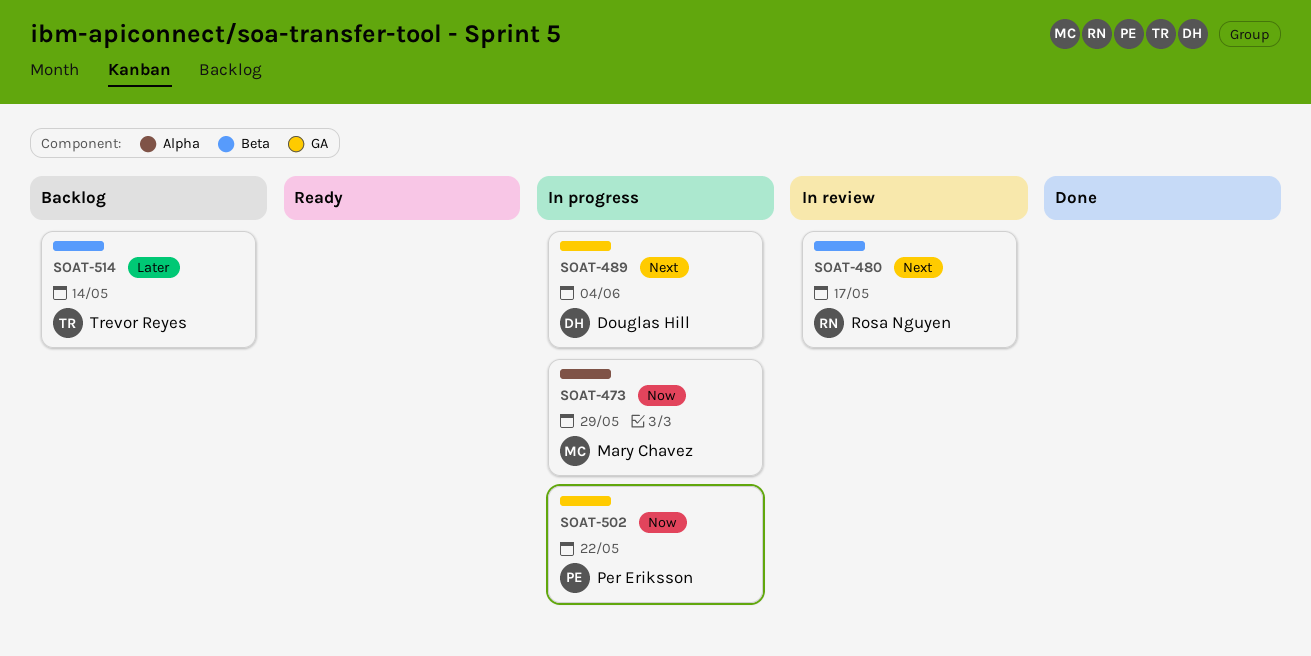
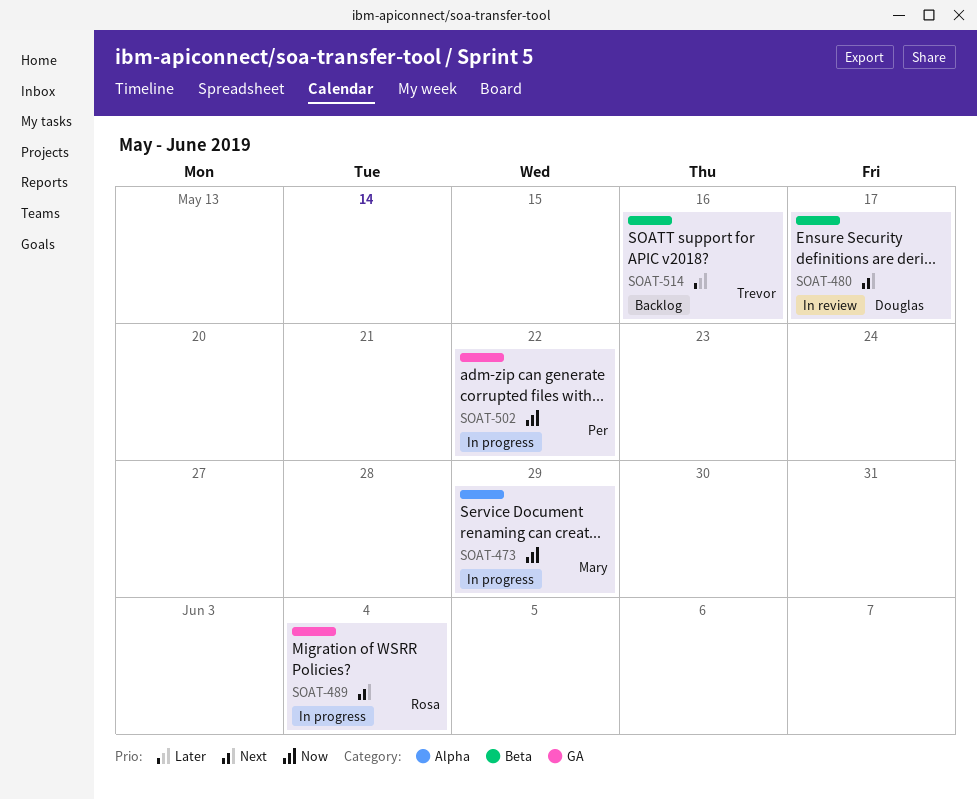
SOAT-480, owner: Rosa Nguyen -> Douglas Hill
SOAT-489, owner: Douglas Hill -> Rosa Nguyen
SOAT-514, due: May 14 -> May 16

